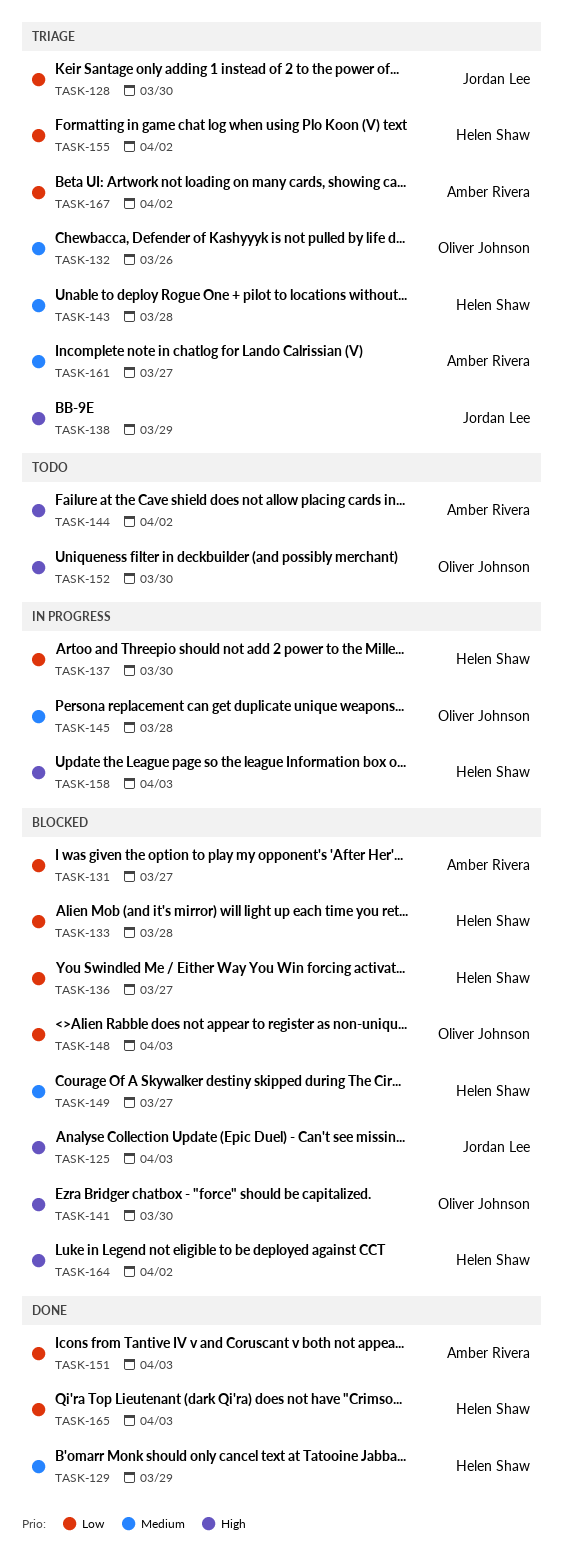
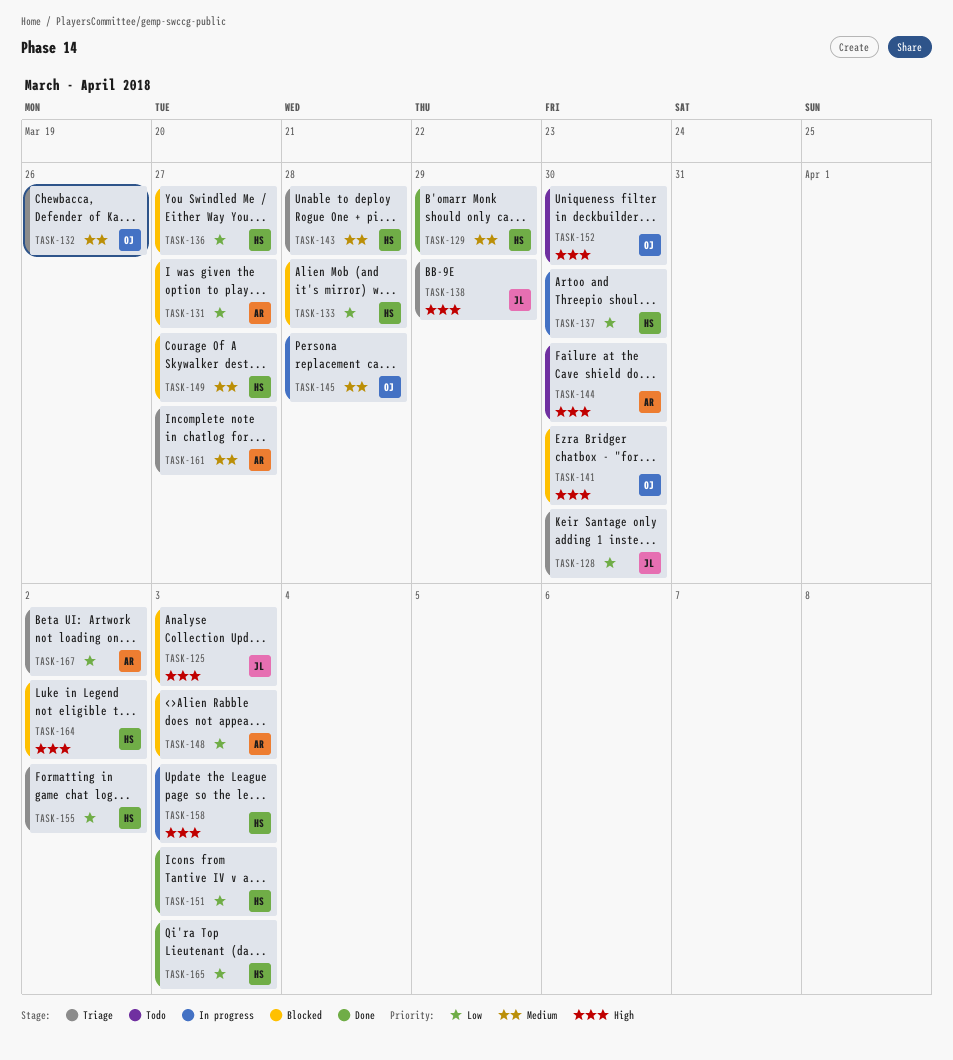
TASK-144, due: Apr 2 -> Mar 30
TASK-148, owner: Oliver Johnson -> Amber Rivera
TASK-151, owner: Amber Rivera -> Helen Shaw

